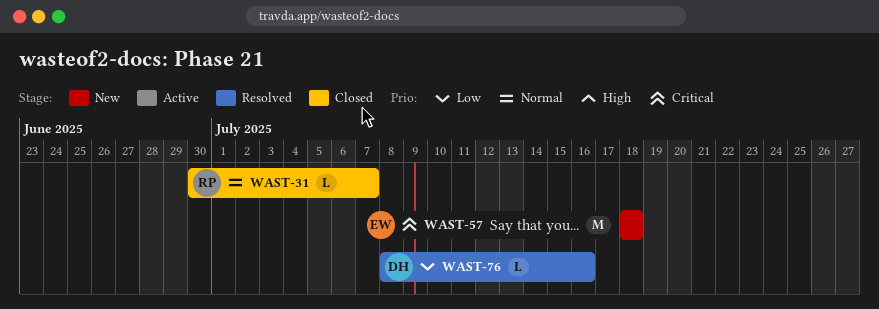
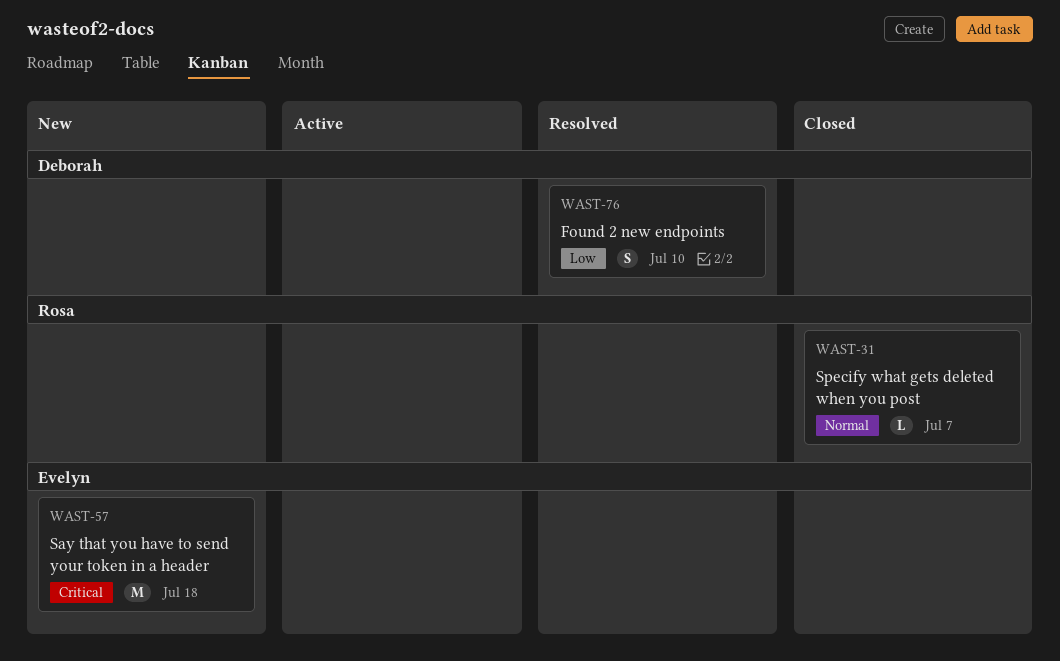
WAST-76, estimate: L -> S
WAST-76, due: Jul 16 -> Jul 10

